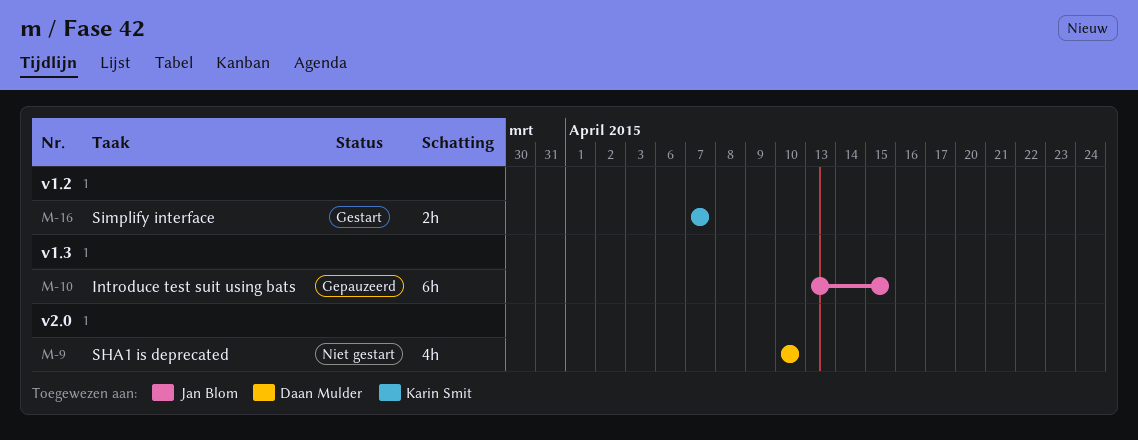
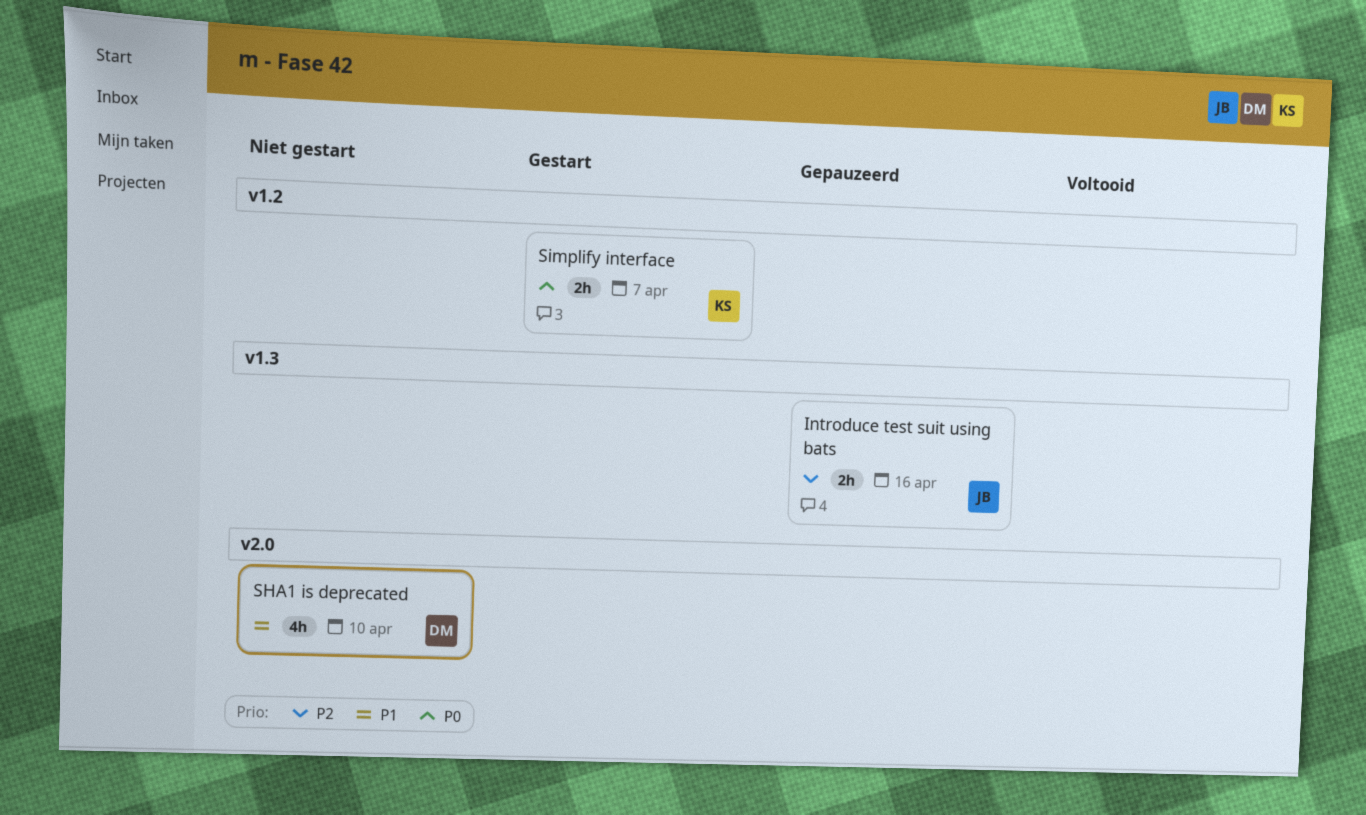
Introduce test suit using bats, estimate: 6h -> 2h
Introduce test suit using bats, due: Apr 15 -> Apr 16

